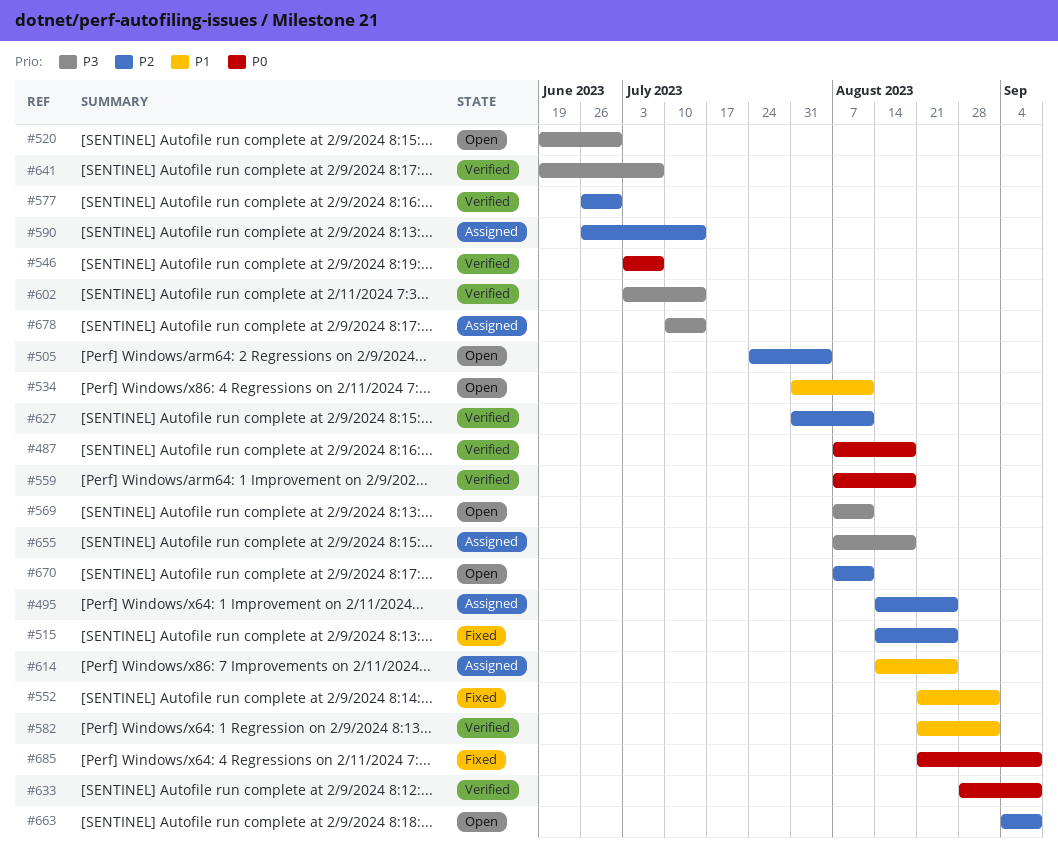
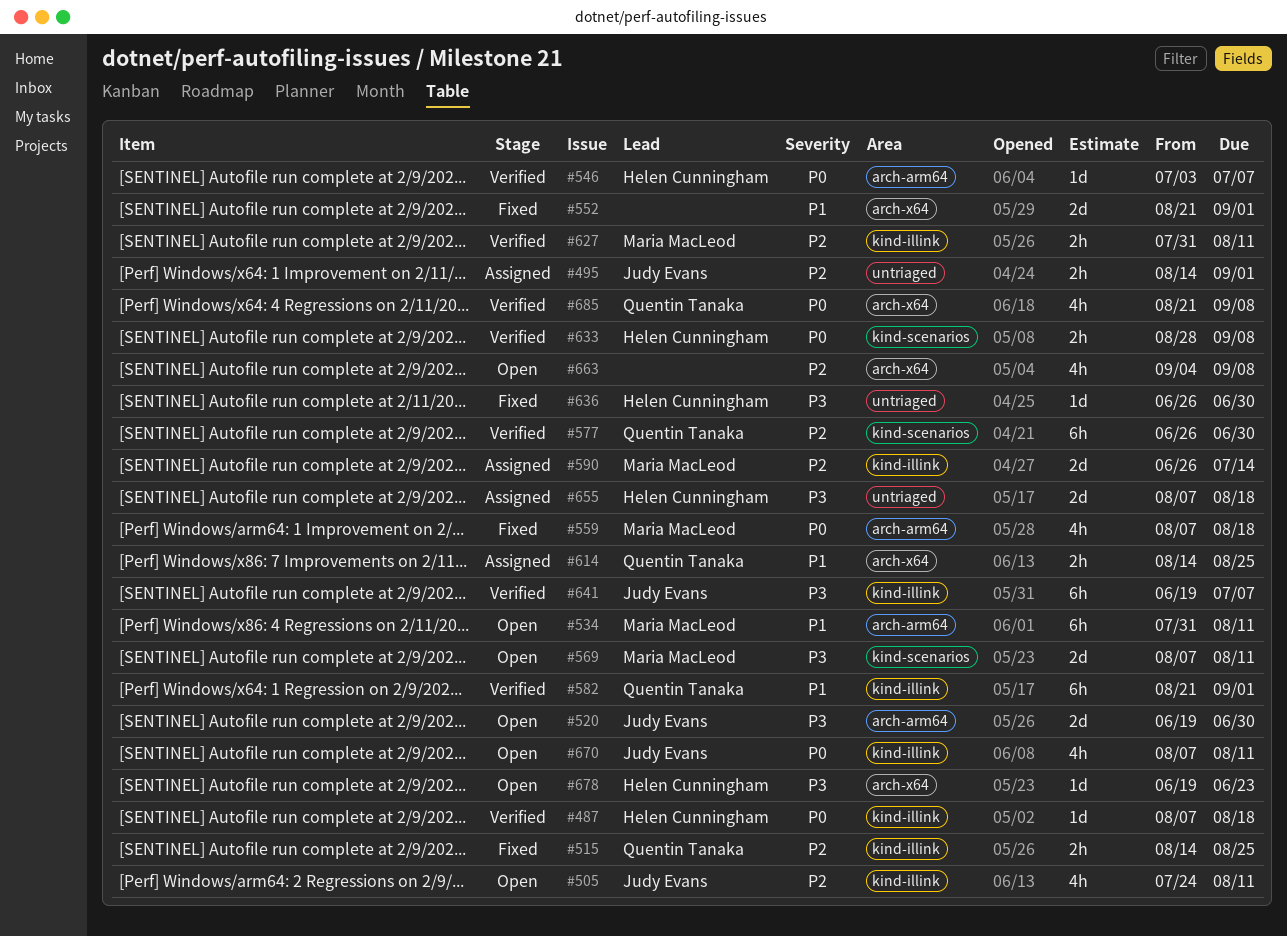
#495, due: Aug 25 -> Sep 1
#505, due: Aug 4 -> Aug 11
#559, status: Verified -> Fixed
#602: present -> none
#636: none -> present
#670, priority: P2 -> P0
#678, status: Assigned -> Open
#678, start: Jul 10 -> Jun 19
#678, due: Jul 14 -> Jun 23
#685, status: Fixed -> Verified

